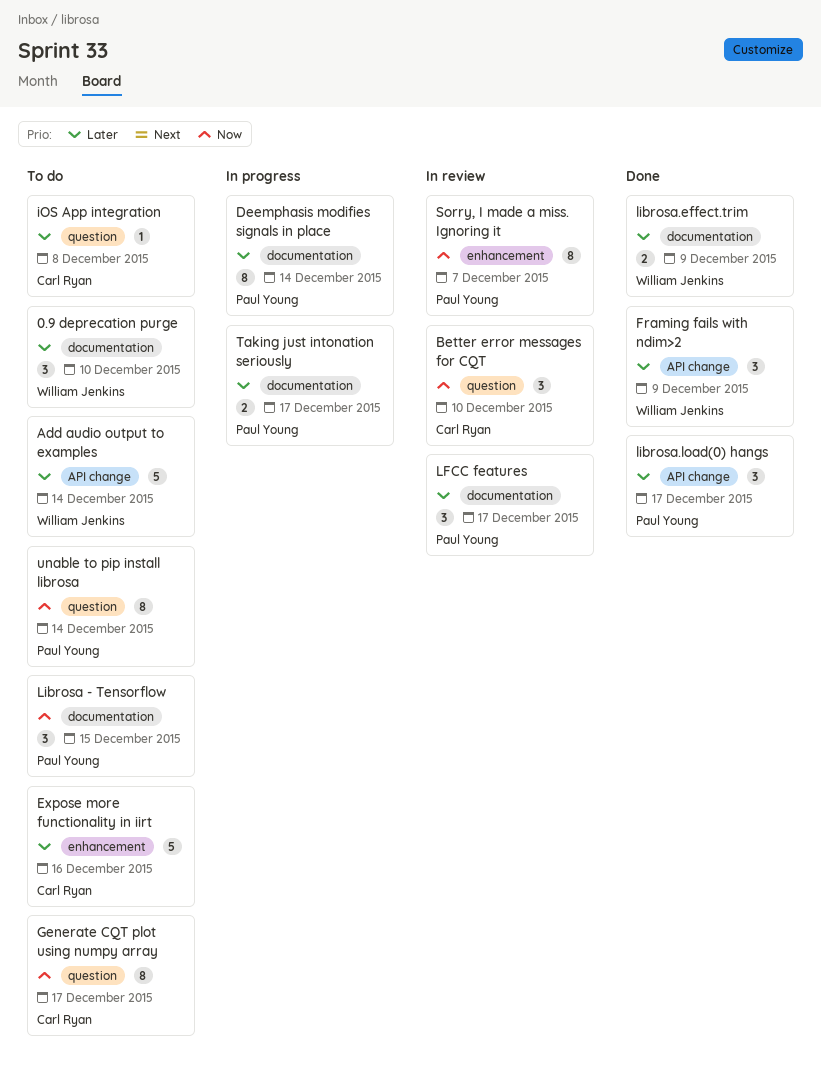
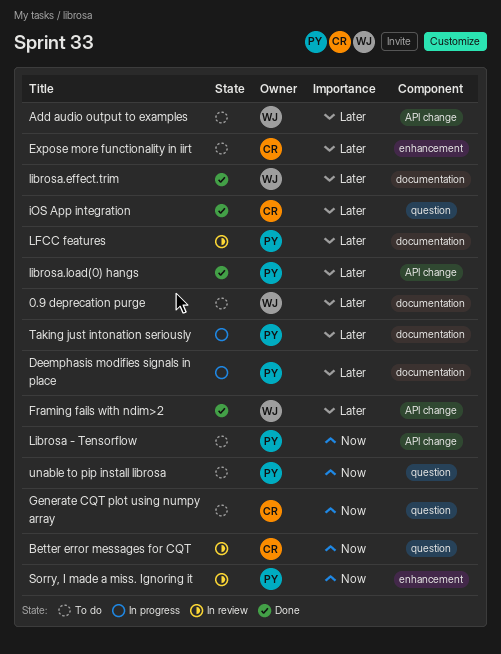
iOS App integration, status: To do -> Done
Librosa - Tensorflow, label: documentation -> API change

